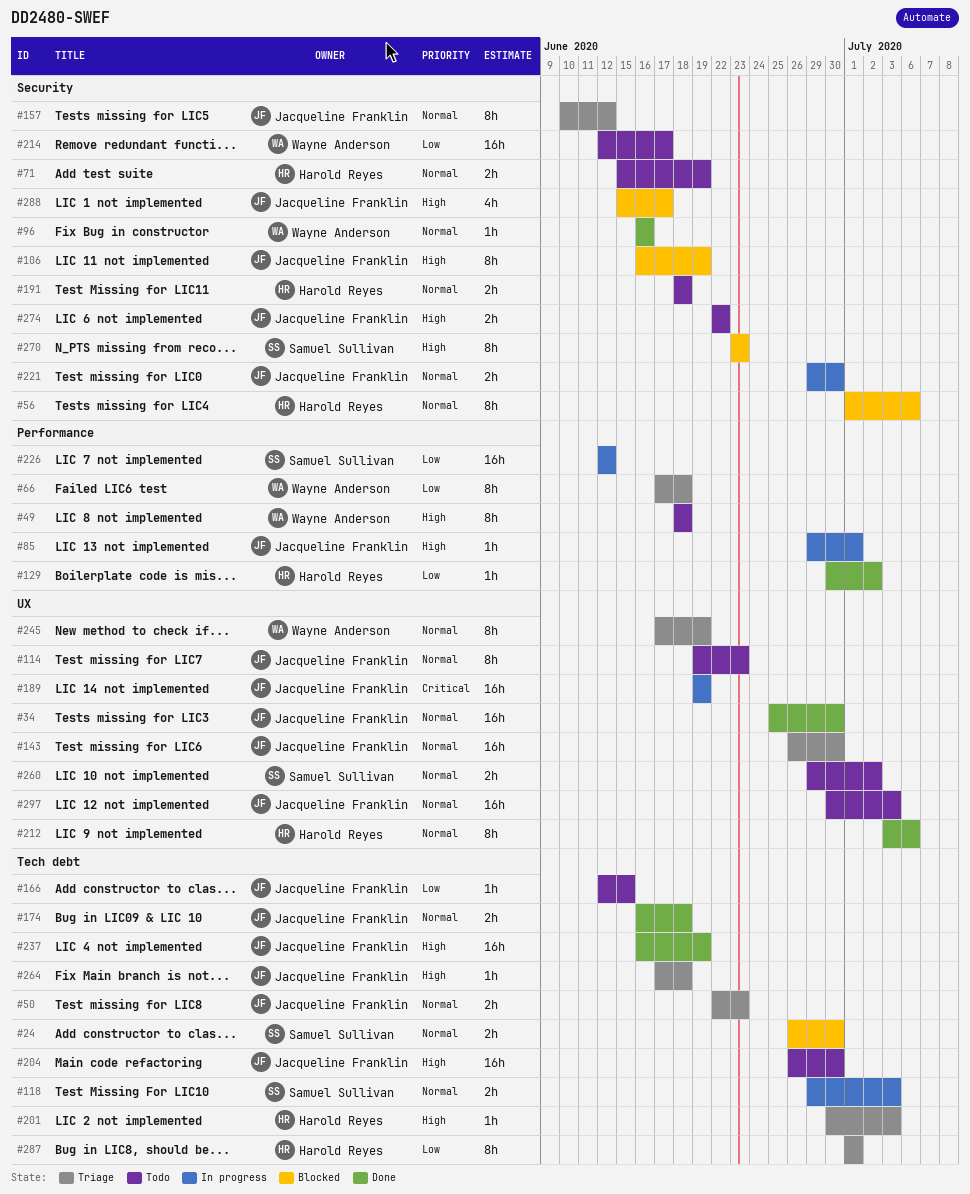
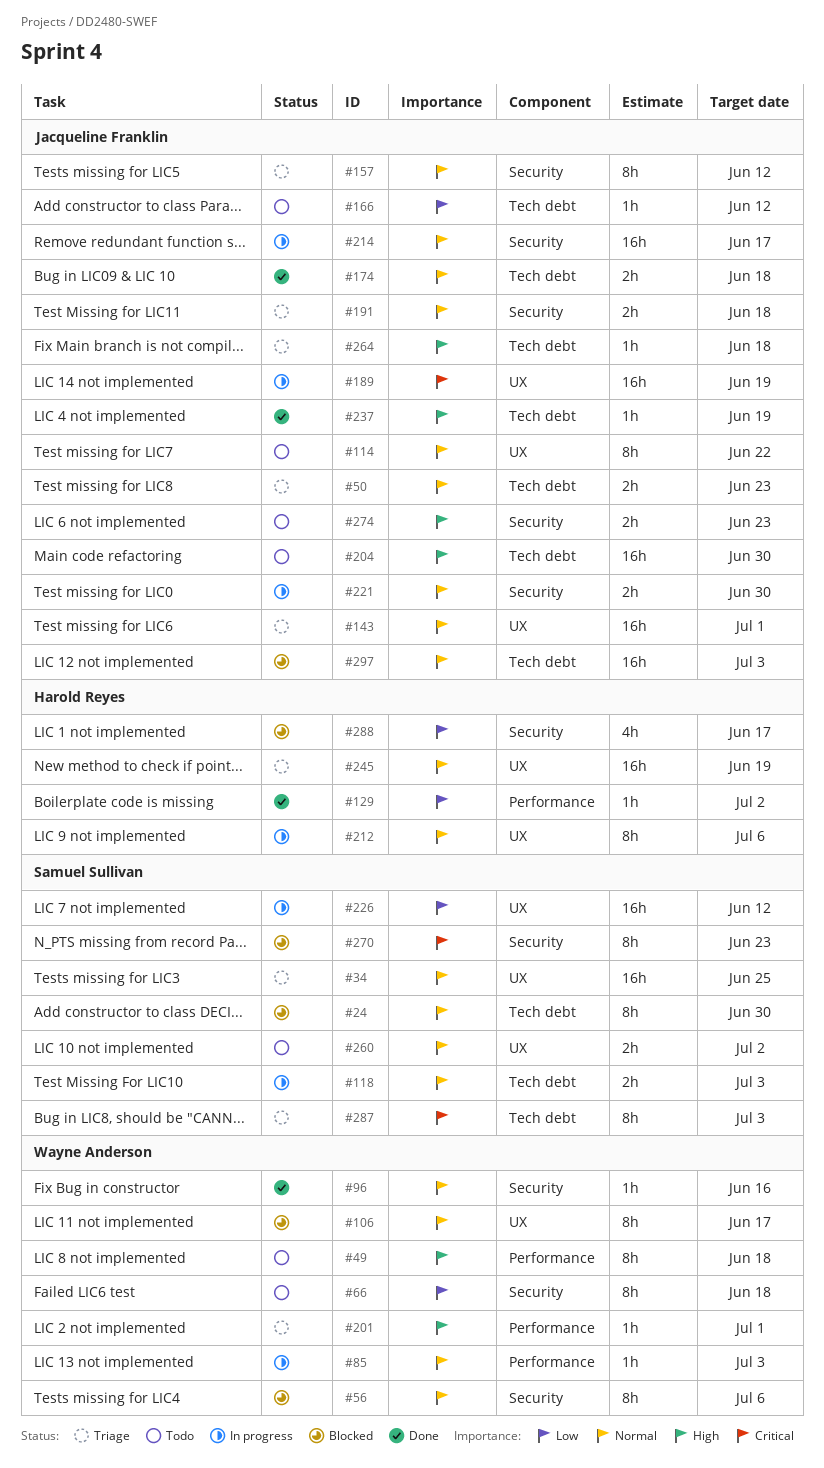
#24, estimate: 2h -> 8h
#34, status: Done -> Triage
#34, owner: Jacqueline Franklin -> Samuel Sullivan
#34, due: Jun 30 -> Jun 25
#56, owner: Harold Reyes -> Wayne Anderson
#66, status: Triage -> Todo
#66, label: Performance -> Security
#71: present -> none
#85, owner: Jacqueline Franklin -> Wayne Anderson
#85, priority: High -> Normal
#85, due: Jul 1 -> Jul 3
#106, owner: Jacqueline Franklin -> Wayne Anderson
#106, priority: High -> Normal
#106, label: Security -> UX
#106, due: Jun 19 -> Jun 17
#114, due: Jun 23 -> Jun 22
#143, due: Jun 30 -> Jul 1
#166, due: Jun 15 -> Jun 12
#191, status: Todo -> Triage
#191, owner: Harold Reyes -> Jacqueline Franklin
#201, owner: Harold Reyes -> Wayne Anderson
#201, label: Tech debt -> Performance
#201, due: Jul 3 -> Jul 1
#212, status: Done -> In progress
#214, status: Todo -> In progress
#214, owner: Wayne Anderson -> Jacqueline Franklin
#214, priority: Low -> Normal
#226, label: Performance -> UX
#237, estimate: 16h -> 1h
#245, owner: Wayne Anderson -> Harold Reyes
#245, estimate: 8h -> 16h
#270, priority: High -> Critical
#274, due: Jun 22 -> Jun 23
#287, owner: Harold Reyes -> Samuel Sullivan
#287, priority: Low -> Critical
#287, due: Jul 1 -> Jul 3
#288, owner: Jacqueline Franklin -> Harold Reyes
#288, priority: High -> Low
#297, status: Todo -> Blocked
#297, label: UX -> Tech debt

